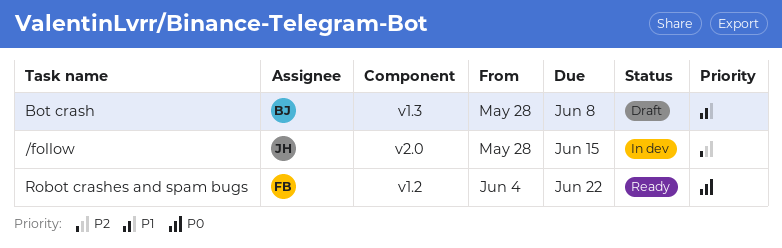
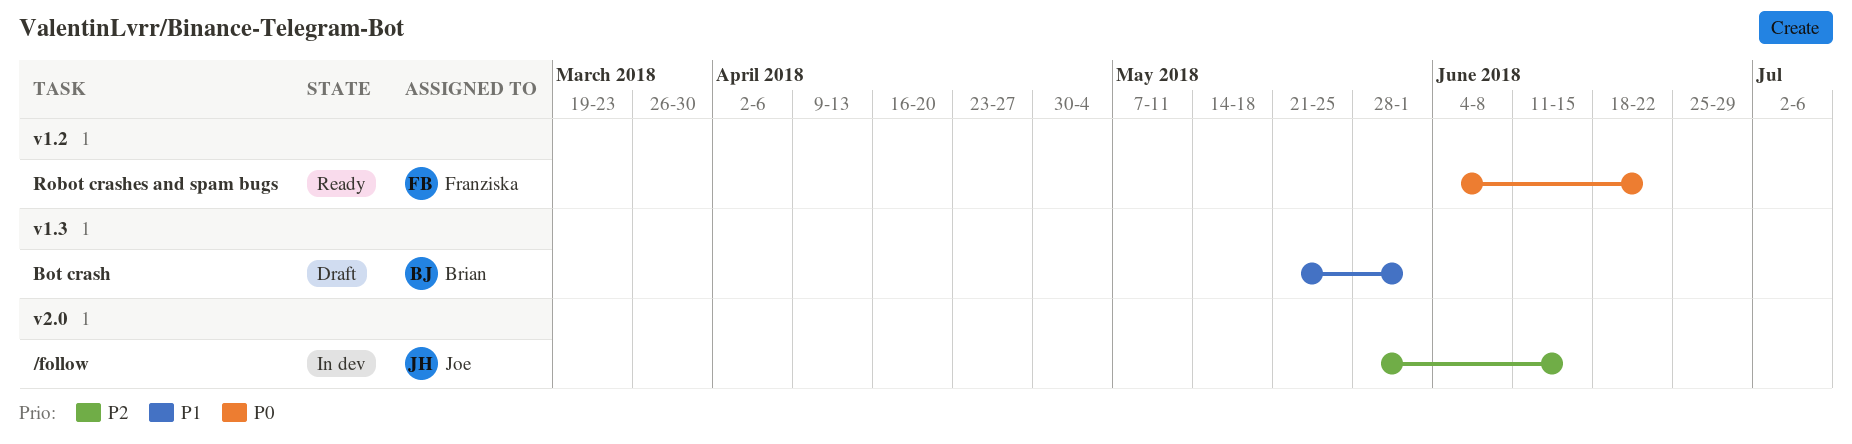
Bot crash, start: May 28 -> May 21
Bot crash, due: Jun 8 -> Jun 1

